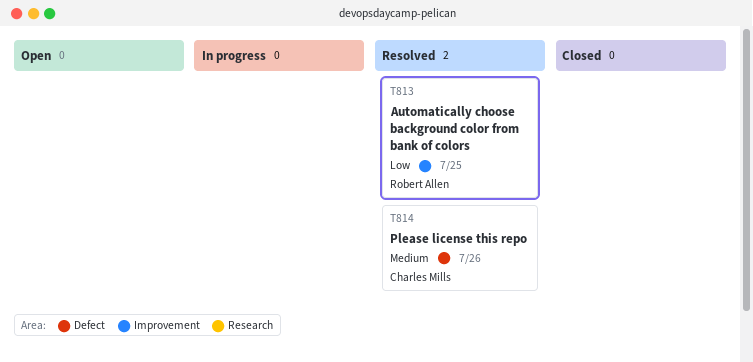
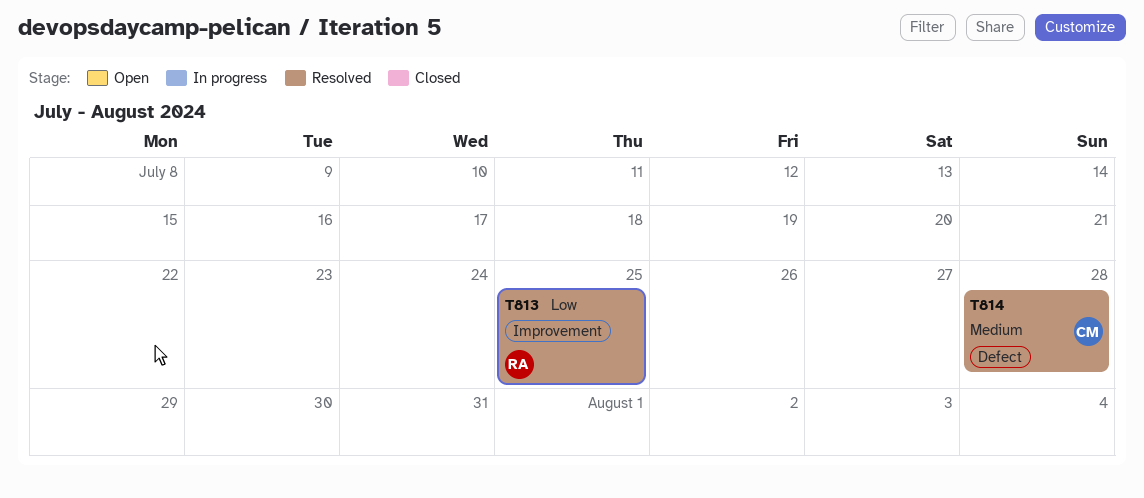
T814, due: Jul 26 -> Jul 28

